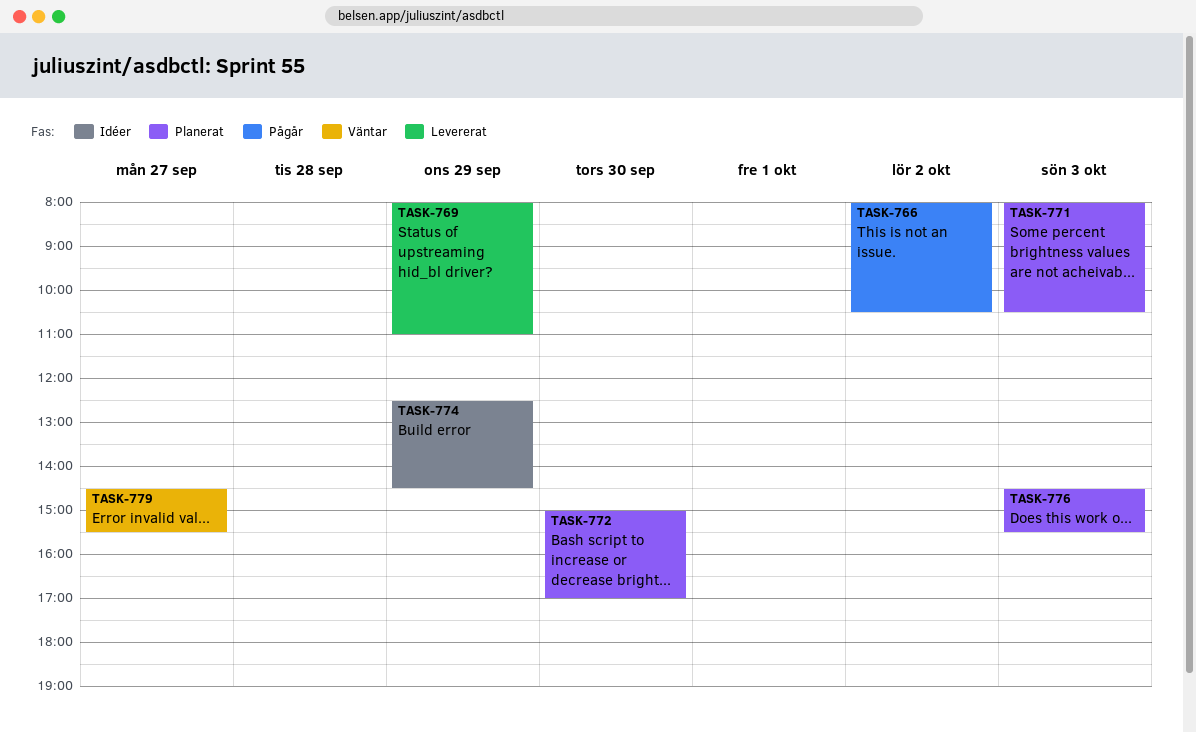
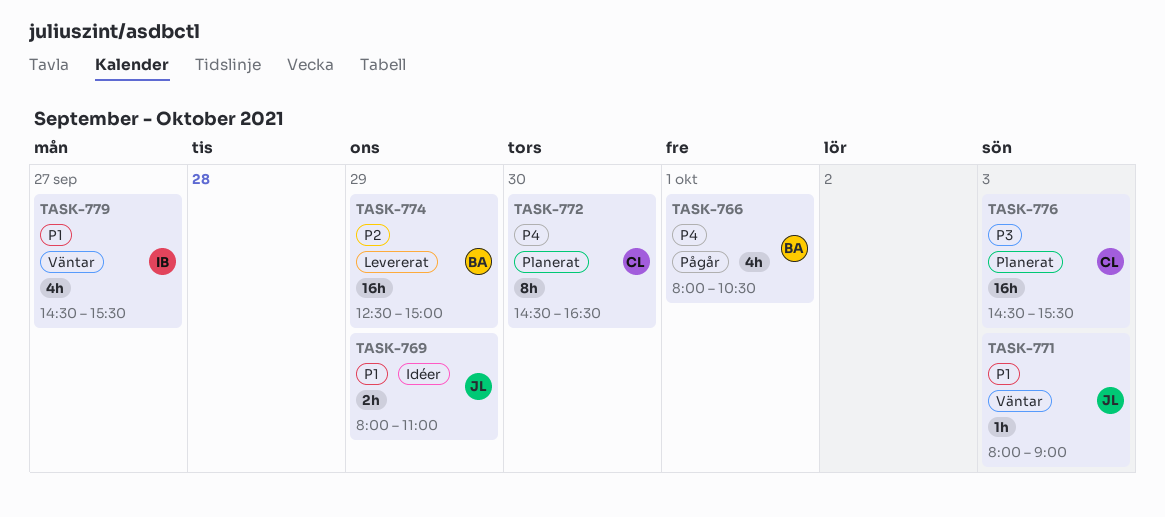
TASK-766, day: Oct 2 -> Oct 1
TASK-769, status: Levererat -> Idéer
TASK-771, status: Planerat -> Väntar
TASK-771, ends: 10:30 -> 09:00
TASK-772, begins: 15:00 -> 14:30
TASK-772, ends: 17:00 -> 16:30
TASK-774, status: Idéer -> Levererat
TASK-774, ends: 14:30 -> 15:00

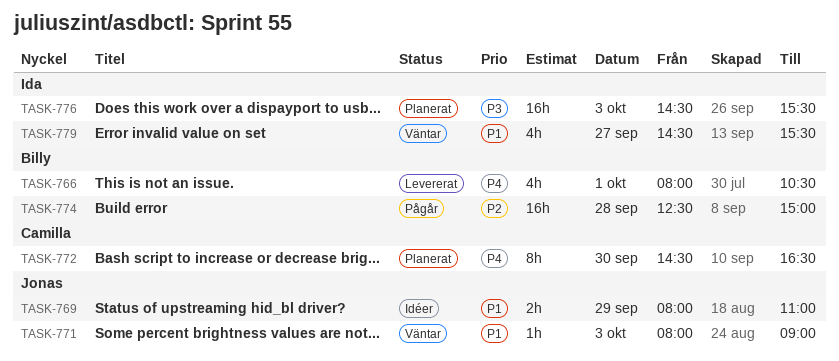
TASK-766, status: Pågår -> Levererat
TASK-774, status: Levererat -> Pågår
TASK-774, day: Sep 29 -> Sep 28
TASK-776, owner: Camilla -> Ida

